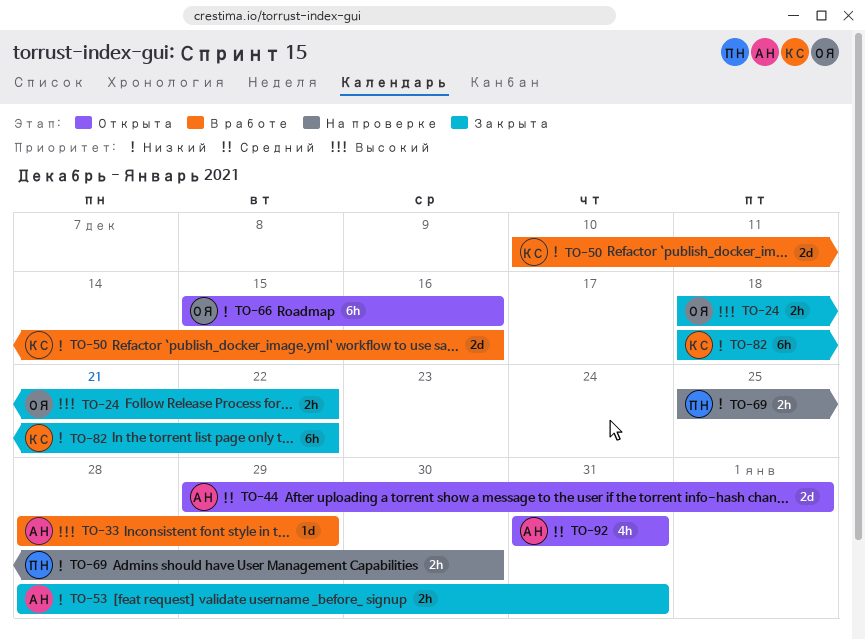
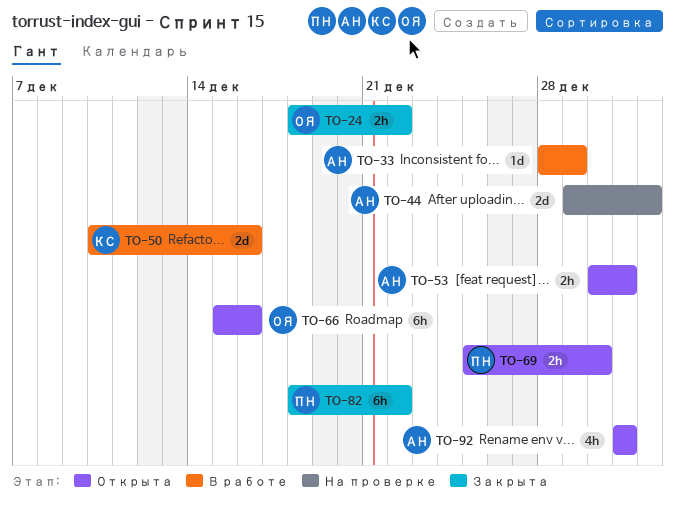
TO-44, status: Открыта -> На проверке
TO-53, status: Закрыта -> Открыта
TO-53, start: Dec 28 -> Dec 30
TO-69, status: На проверке -> Открыта
TO-82, owner: КС -> ПН

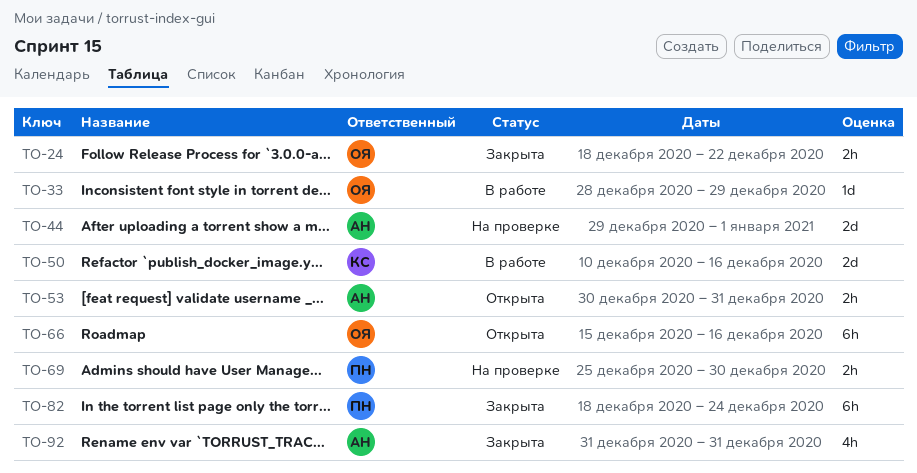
TO-33, owner: АН -> ОЯ
TO-69, status: Открыта -> На проверке
TO-82, due: Dec 22 -> Dec 24
TO-92, status: Открыта -> Закрыта

